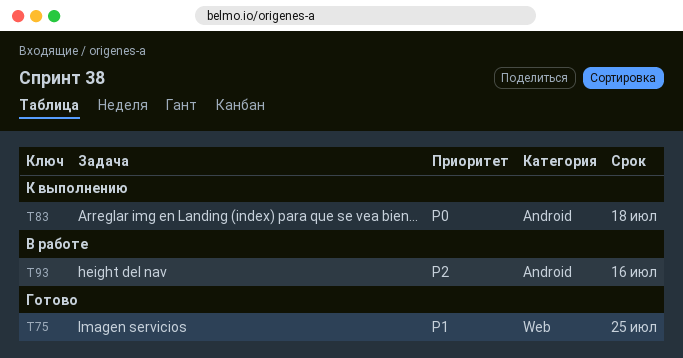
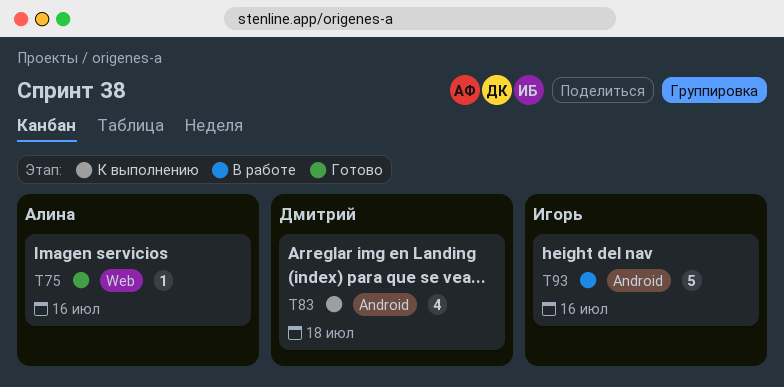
T75, due: Jul 25 -> Jul 16

